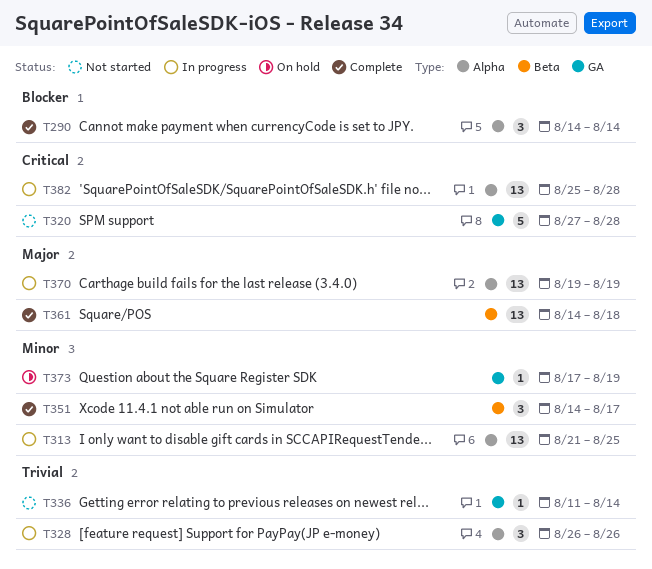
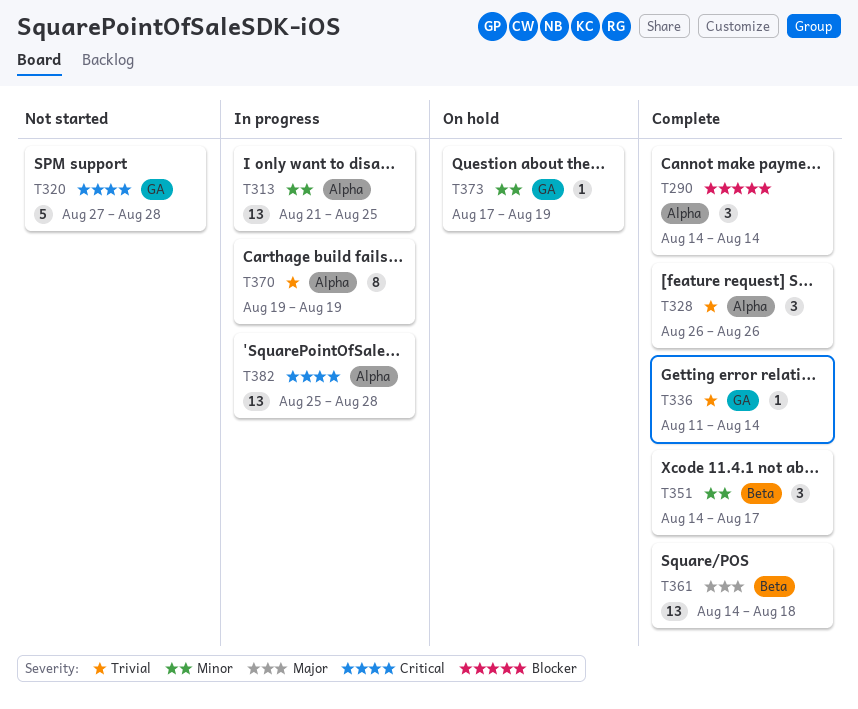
T328, status: In progress -> Complete
T336, status: Not started -> Complete
T370, priority: Major -> Trivial
T370, estimate: 13 -> 8

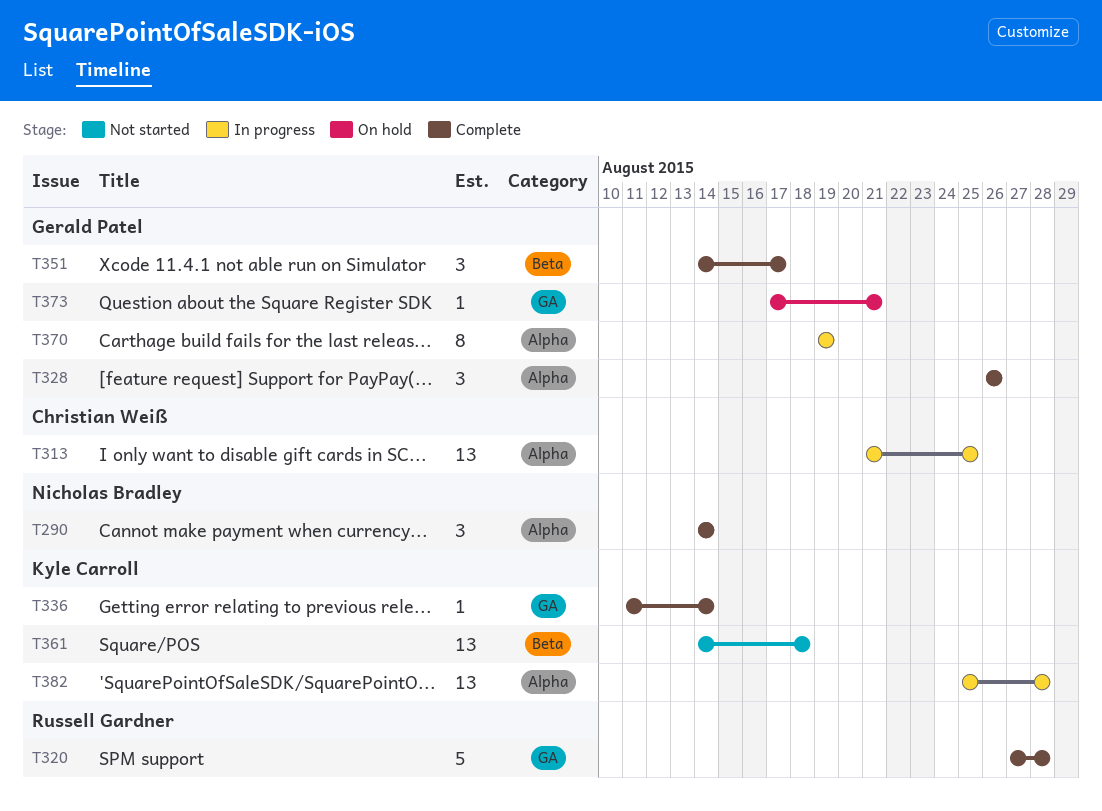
T320, status: Not started -> Complete
T361, status: Complete -> Not started
T373, due: Aug 19 -> Aug 21

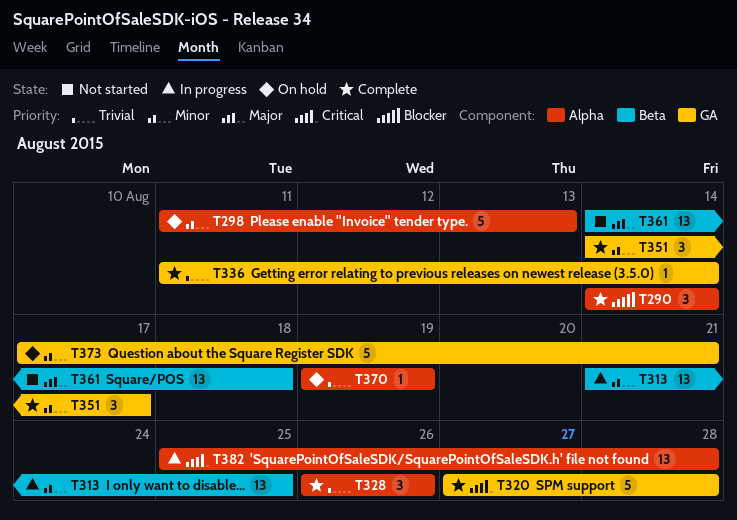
T298: none -> present
T313, label: Alpha -> Beta
T351, label: Beta -> GA
T370, status: In progress -> On hold
T370, estimate: 8 -> 1
T373, estimate: 1 -> 5

